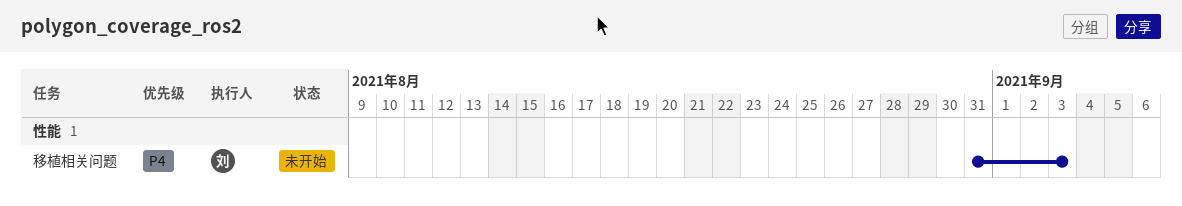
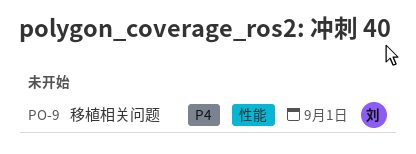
移植相关问题, due: Sep 3 -> Sep 1

